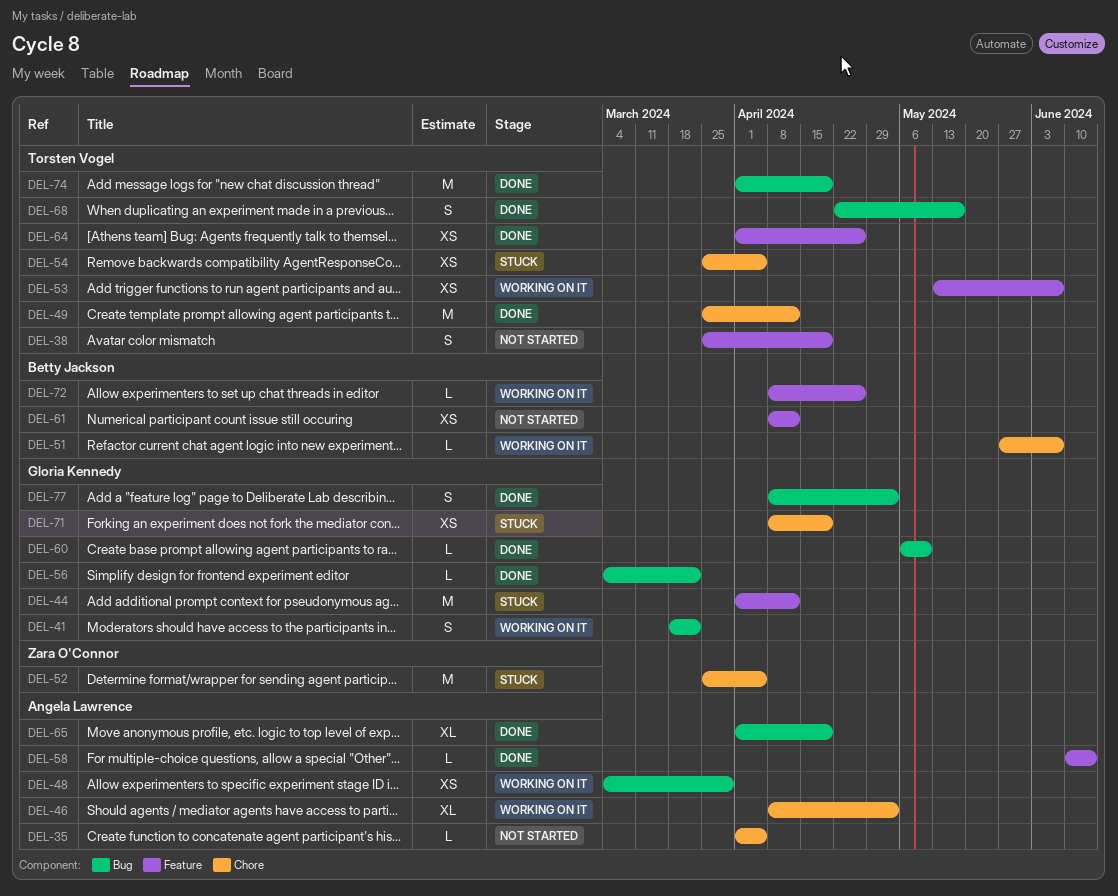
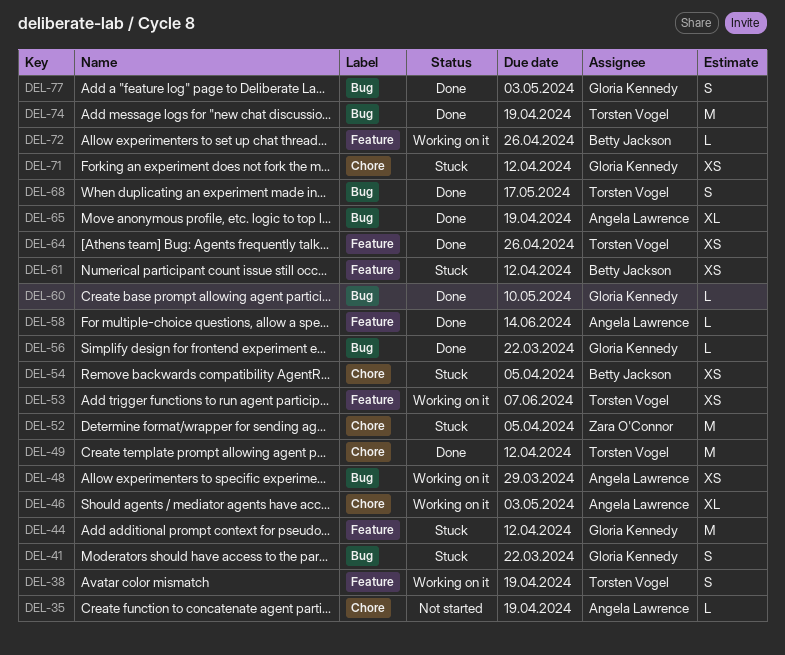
DEL-35, due: Apr 5 -> Apr 19
DEL-38, status: Not started -> Working on it
DEL-41, status: Working on it -> Stuck
DEL-51: present -> none
DEL-54, owner: Torsten Vogel -> Betty Jackson
DEL-61, status: Not started -> Stuck
DEL-71, due: Apr 19 -> Apr 12

